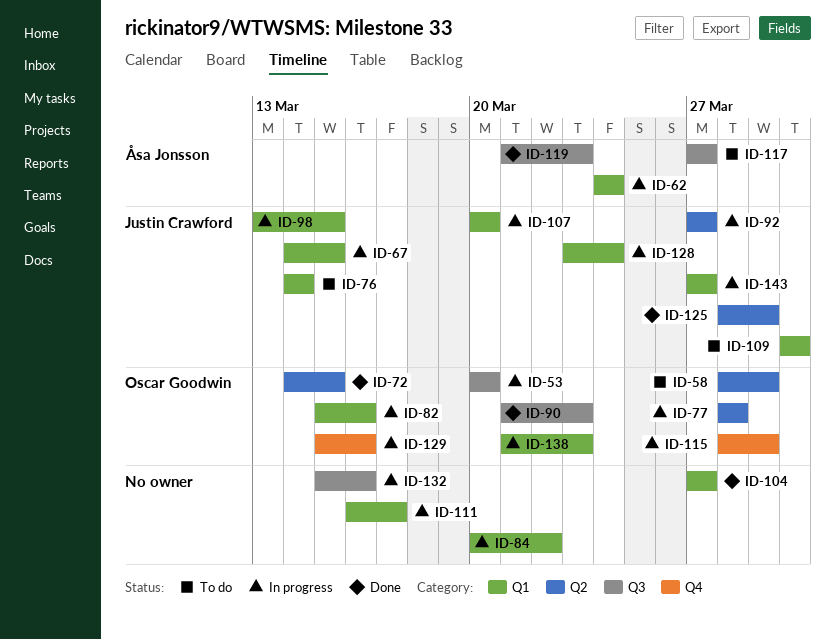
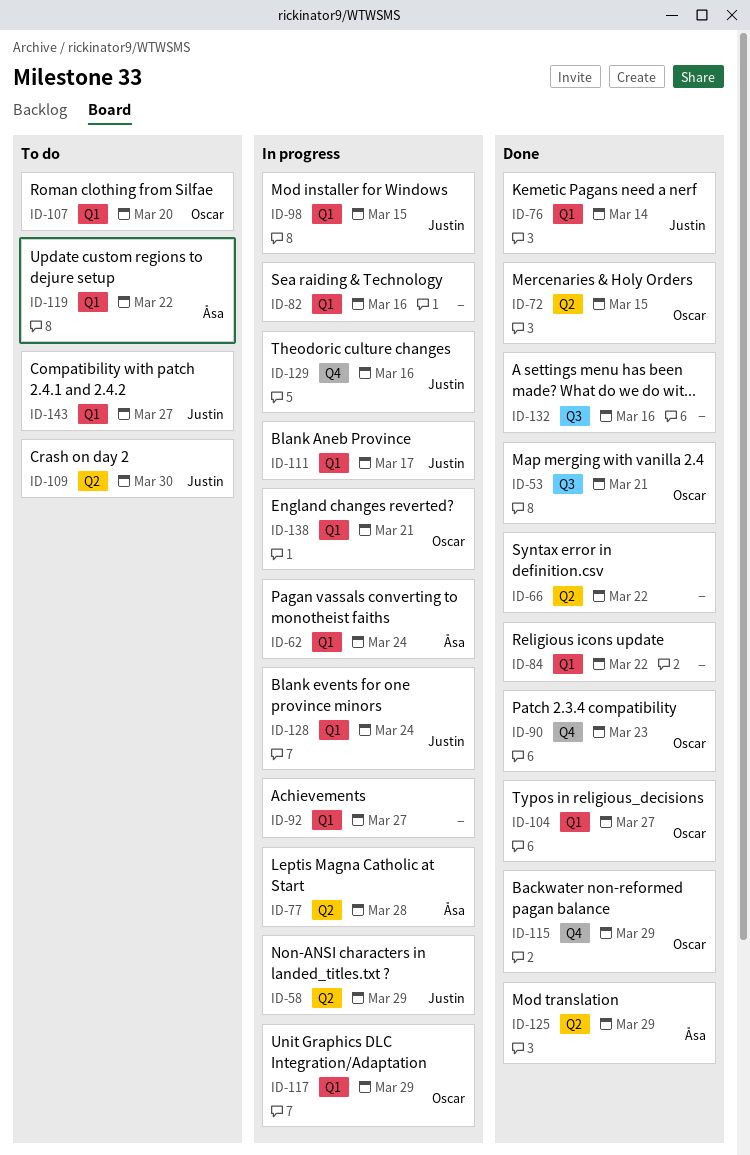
ID-53, status: In progress -> Done
ID-53, due: Mar 20 -> Mar 21
ID-58, status: To do -> In progress
ID-58, owner: Oscar Goodwin -> Justin Crawford
ID-66: none -> present
ID-67: present -> none
ID-76, status: To do -> Done
ID-77, owner: Oscar Goodwin -> Åsa Jonsson
ID-82, owner: Oscar Goodwin -> none
ID-84, status: In progress -> Done
ID-90, label: Q3 -> Q4
ID-92, owner: Justin Crawford -> none
ID-92, label: Q2 -> Q1
ID-104, owner: none -> Oscar Goodwin
ID-107, status: In progress -> To do
ID-107, owner: Justin Crawford -> Oscar Goodwin
ID-109, label: Q1 -> Q2
ID-111, owner: none -> Justin Crawford
ID-115, status: In progress -> Done
ID-117, status: To do -> In progress
ID-117, owner: Åsa Jonsson -> Oscar Goodwin
ID-117, label: Q3 -> Q1
ID-117, due: Mar 27 -> Mar 29
ID-119, status: Done -> To do
ID-119, label: Q3 -> Q1
ID-119, due: Mar 23 -> Mar 22
ID-125, owner: Justin Crawford -> Åsa Jonsson
ID-129, owner: Oscar Goodwin -> Justin Crawford
ID-132, status: In progress -> Done
ID-138, due: Mar 23 -> Mar 21
ID-143, status: In progress -> To do

